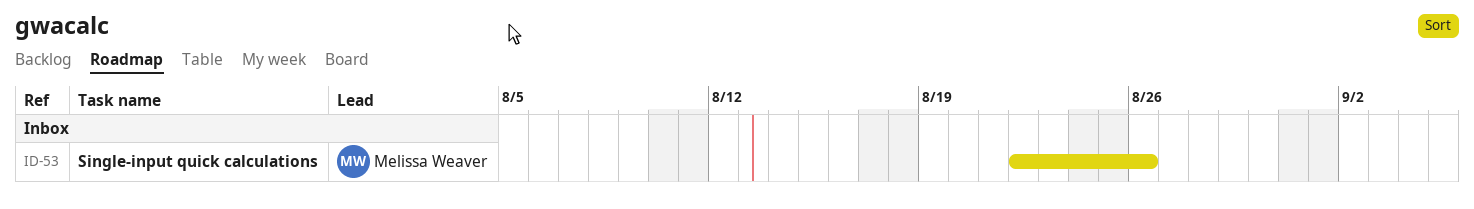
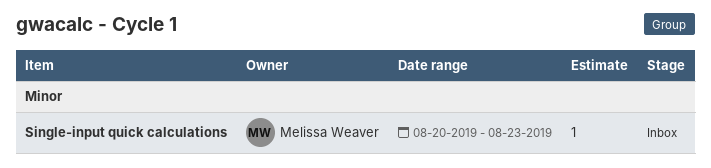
Single-input quick calculations, start: Aug 22 -> Aug 20
Single-input quick calculations, due: Aug 26 -> Aug 23

